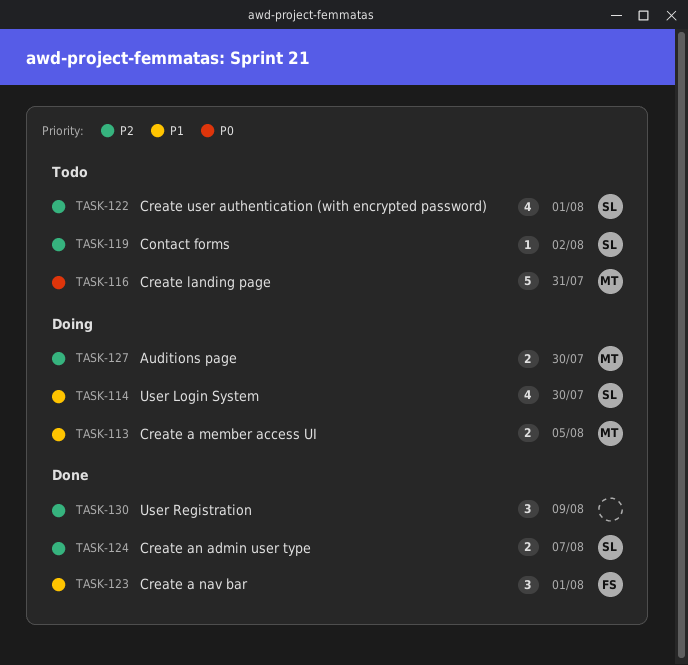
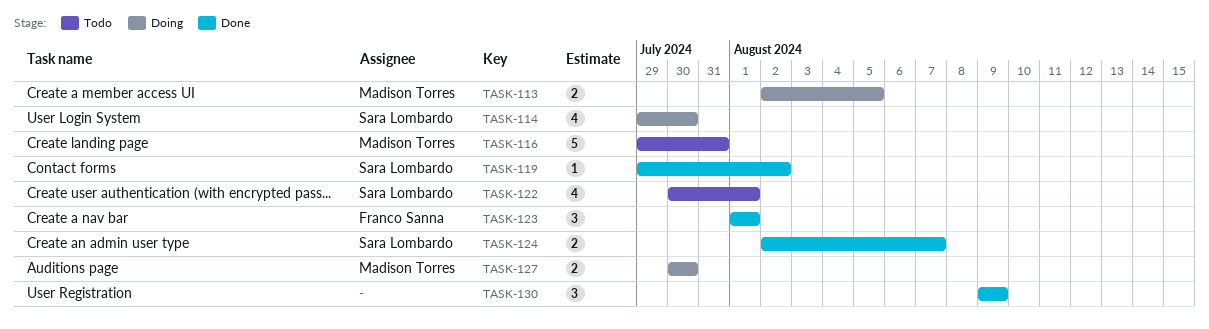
TASK-119, status: Todo -> Done

